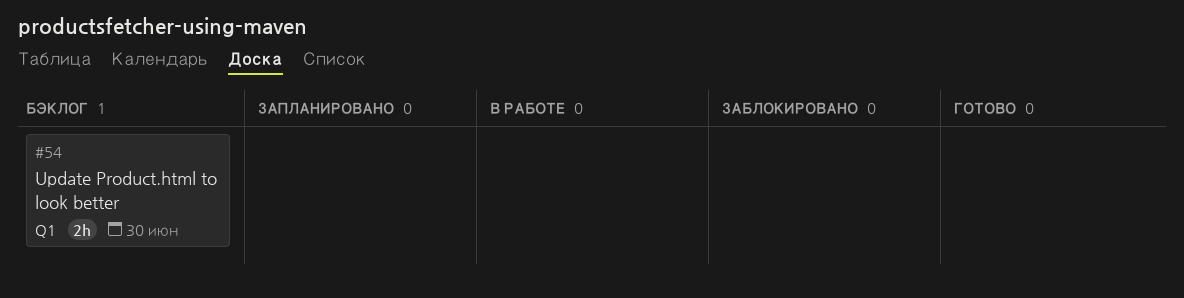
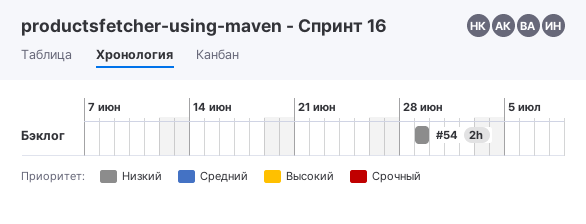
#54, due: Jun 30 -> Jun 29

